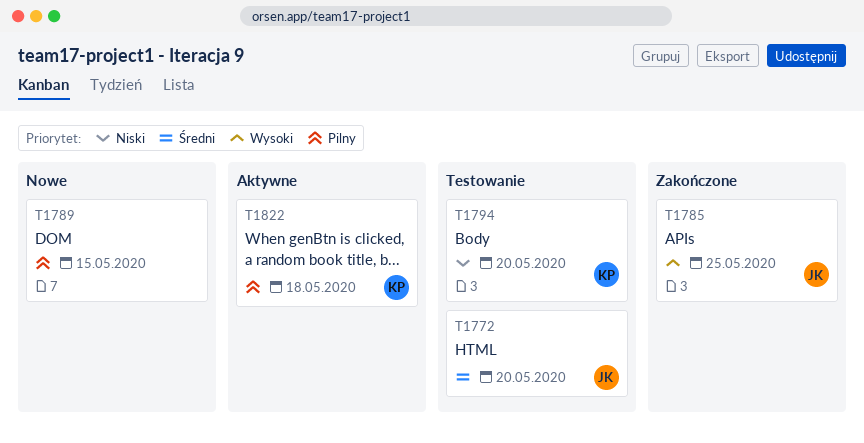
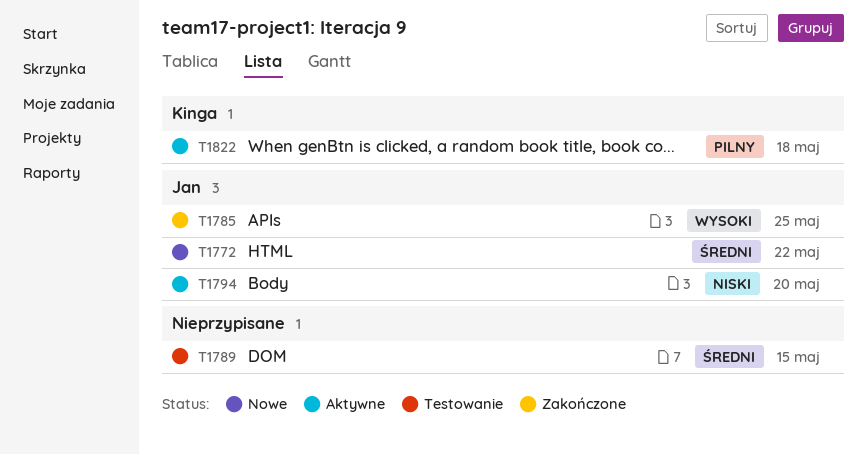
T1772, status: Testowanie -> Nowe
T1772, due: May 20 -> May 22
T1789, status: Nowe -> Testowanie
T1789, priority: Pilny -> Średni
T1794, status: Testowanie -> Aktywne
T1794, owner: Kinga -> Jan

